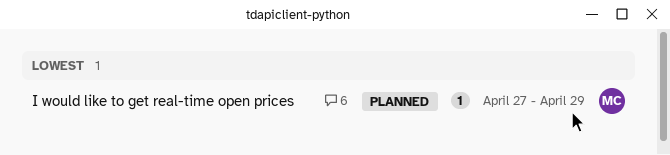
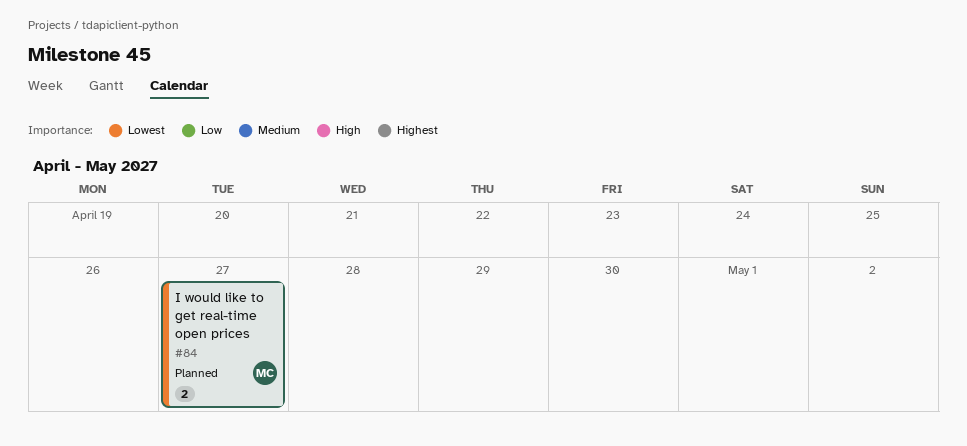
I would like to get real-time open prices, estimate: 1 -> 2
I would like to get real-time open prices, due: Apr 29 -> Apr 27

